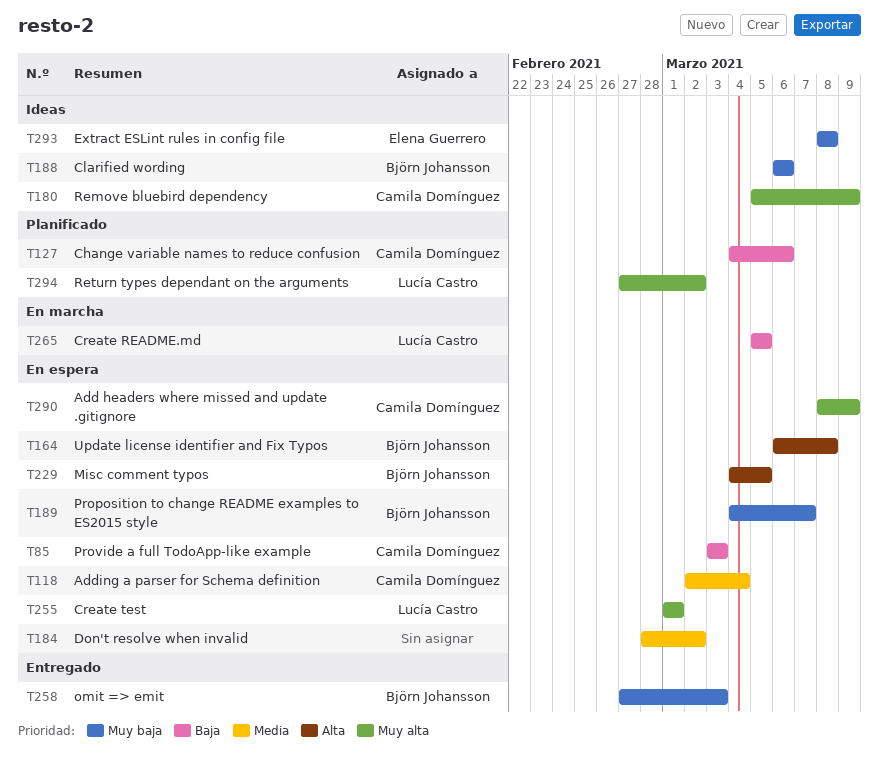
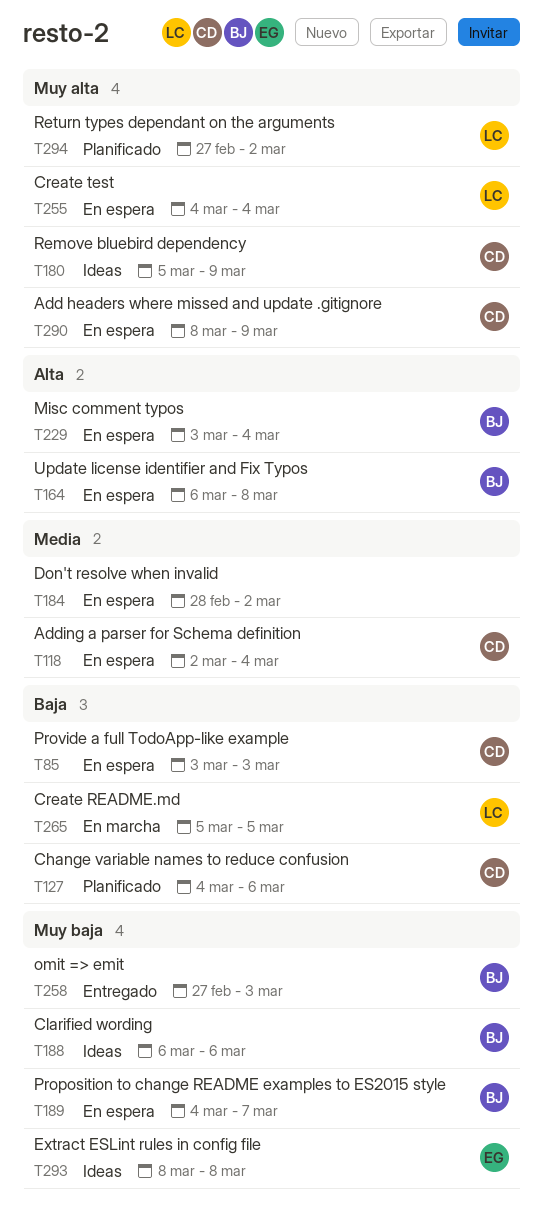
T229, start: Mar 4 -> Mar 3
T229, due: Mar 5 -> Mar 4
T255, start: Mar 1 -> Mar 4
T255, due: Mar 1 -> Mar 4

